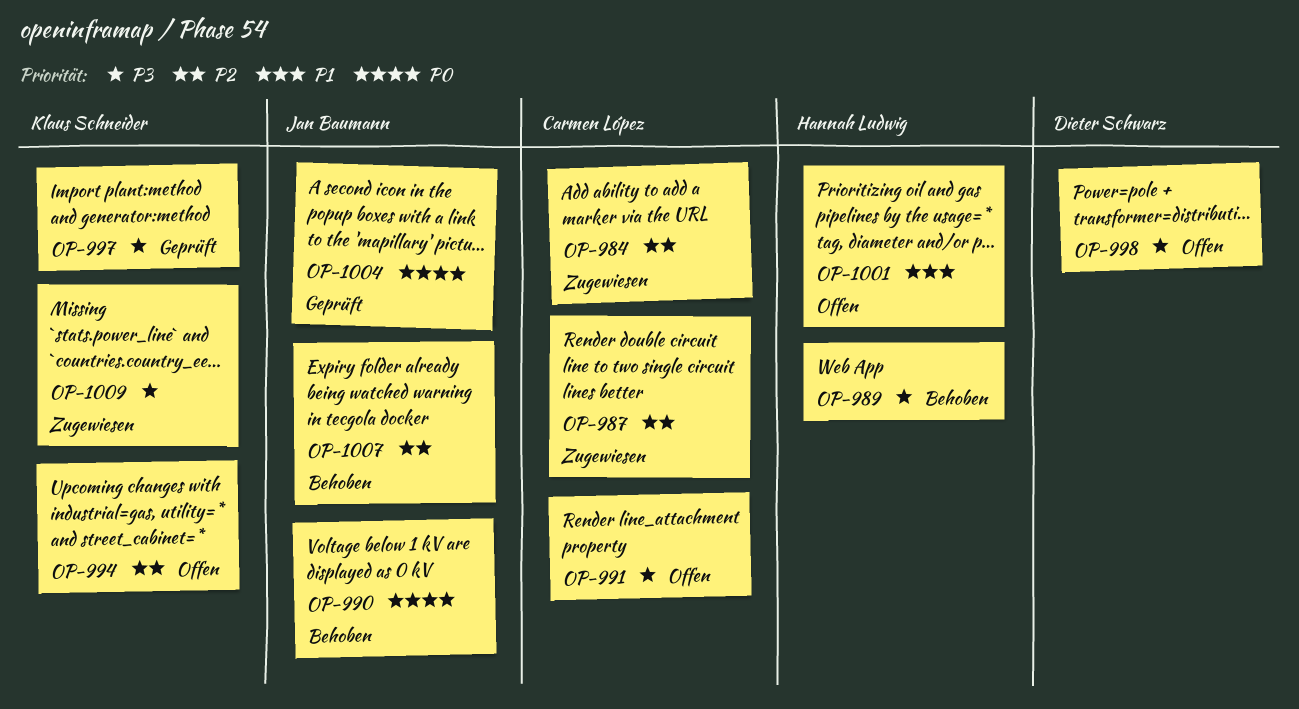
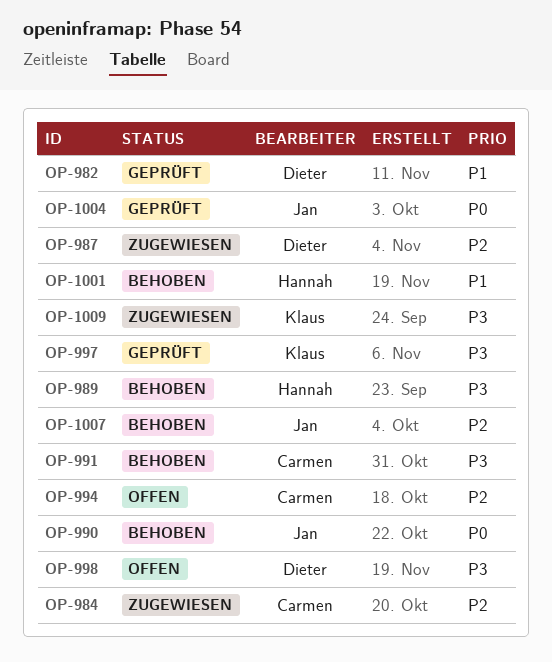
OP-982: none -> present
OP-987, owner: Carmen López -> Dieter Schwarz
OP-991, status: Offen -> Behoben
OP-994, owner: Klaus Schneider -> Carmen López
OP-1001, status: Offen -> Behoben

